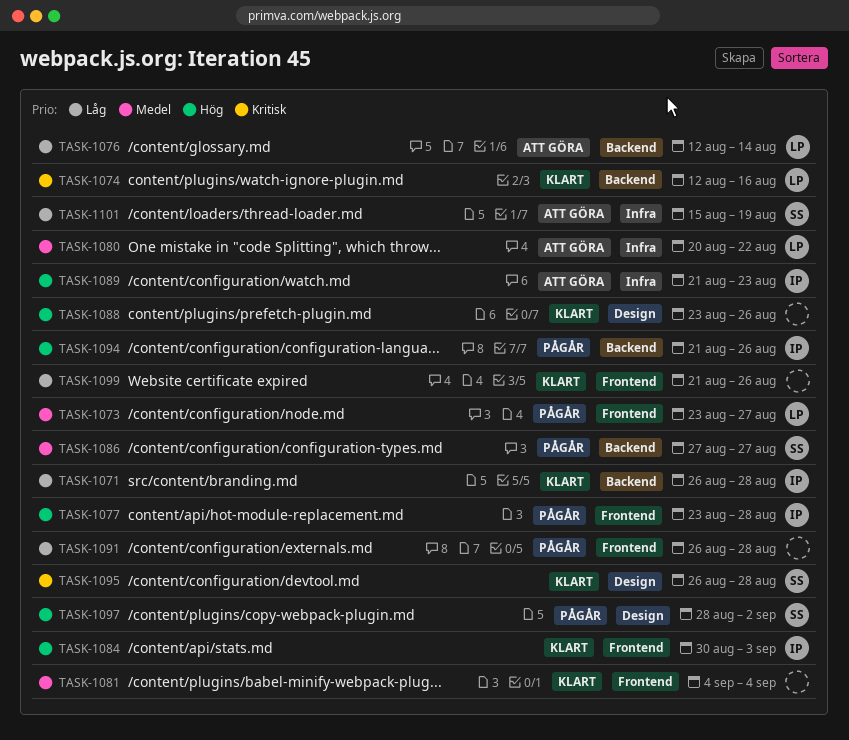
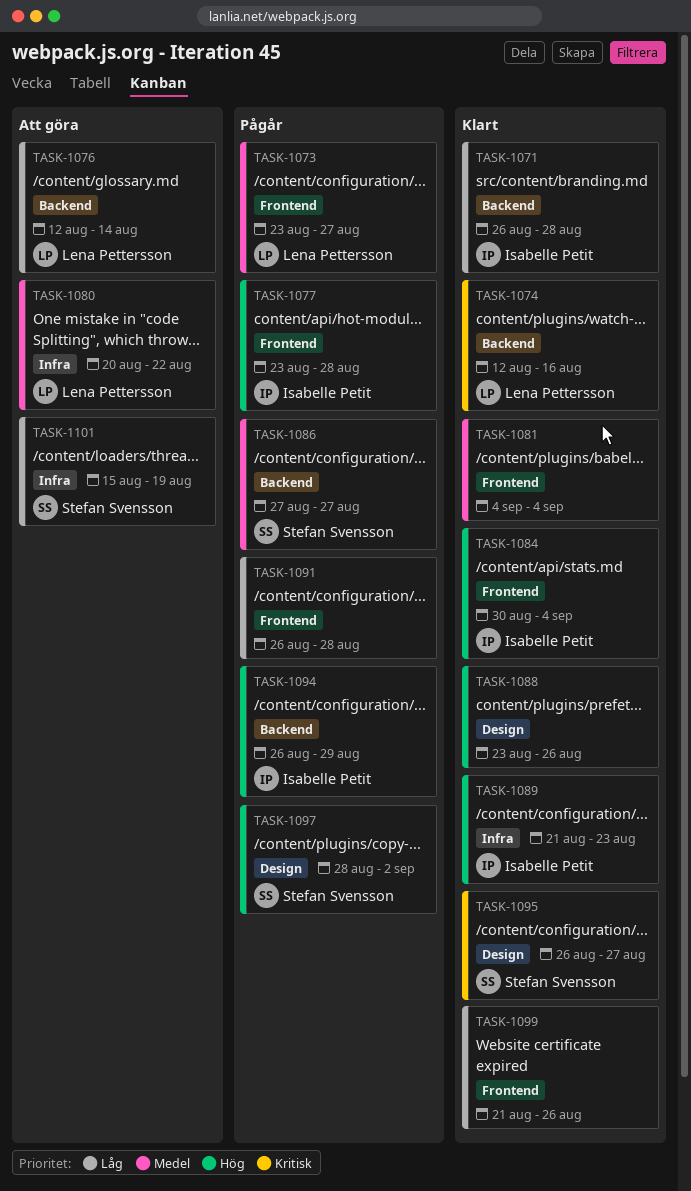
TASK-1084, due: Sep 3 -> Sep 4
TASK-1089, status: Att göra -> Klart
TASK-1094, start: Aug 21 -> Aug 26
TASK-1094, due: Aug 26 -> Aug 29
TASK-1095, due: Aug 28 -> Aug 27

